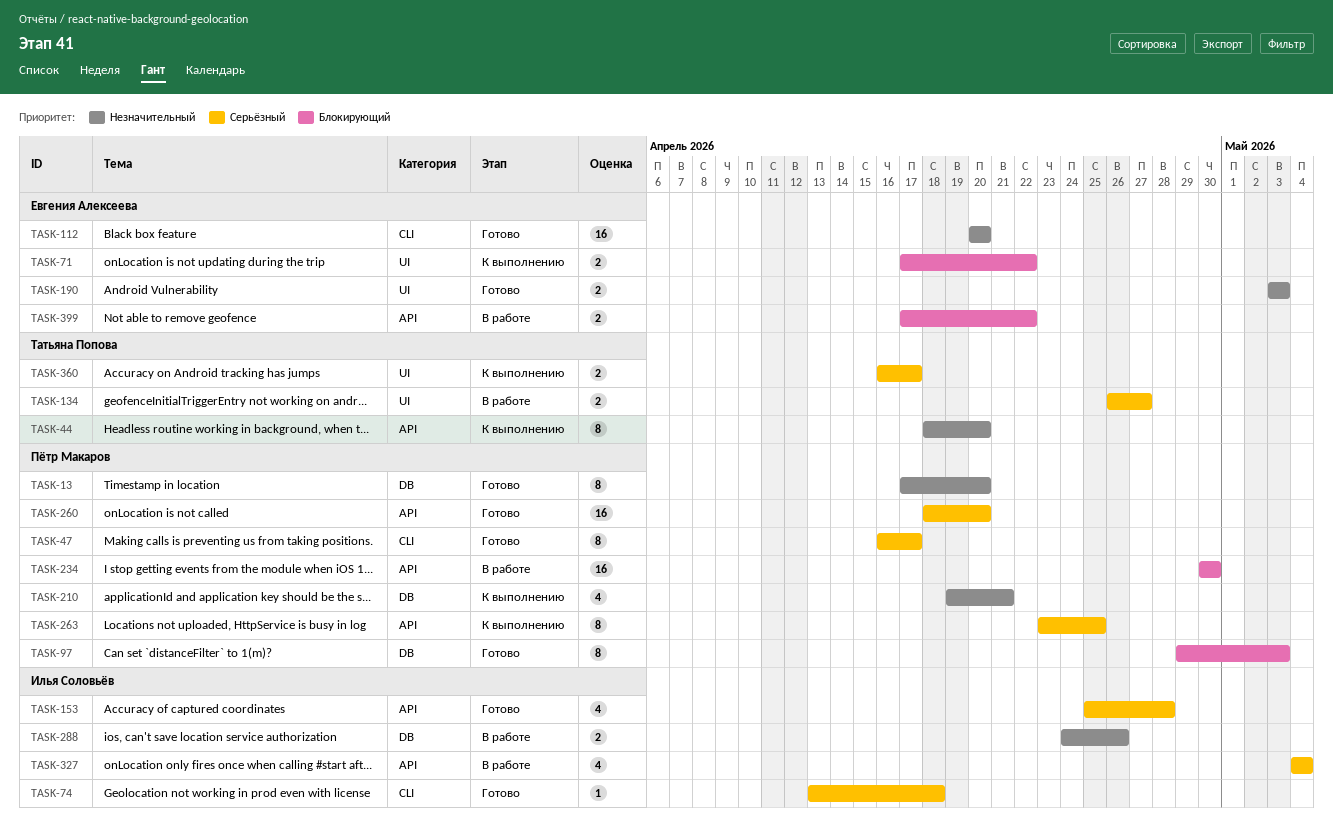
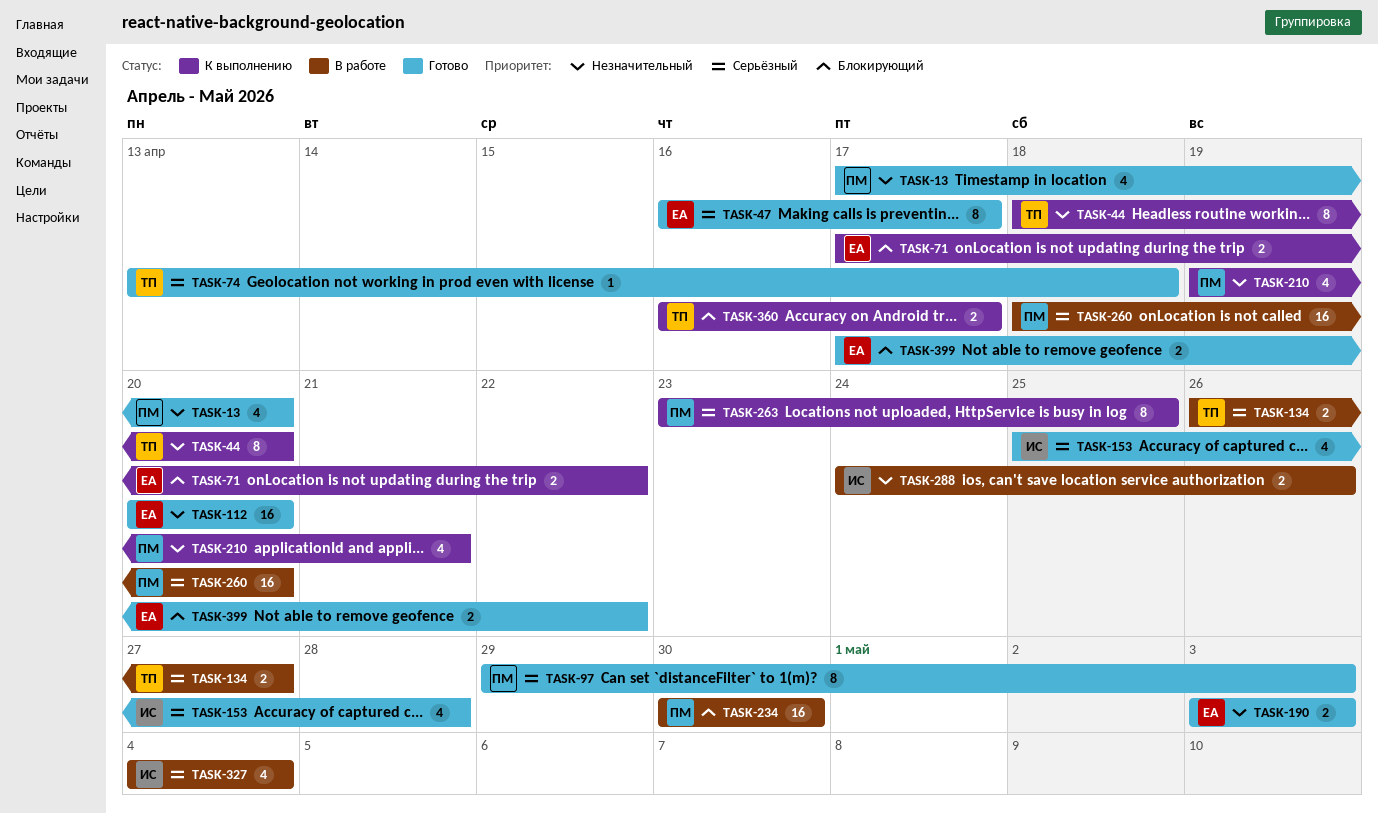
TASK-13, estimate: 8 -> 4
TASK-47, owner: Пётр Макаров -> Евгения Алексеева
TASK-74, owner: Илья Соловьёв -> Татьяна Попова
TASK-97, priority: Блокирующий -> Серьёзный
TASK-260, status: Готово -> В работе
TASK-360, priority: Серьёзный -> Блокирующий
TASK-399, status: В работе -> Готово

